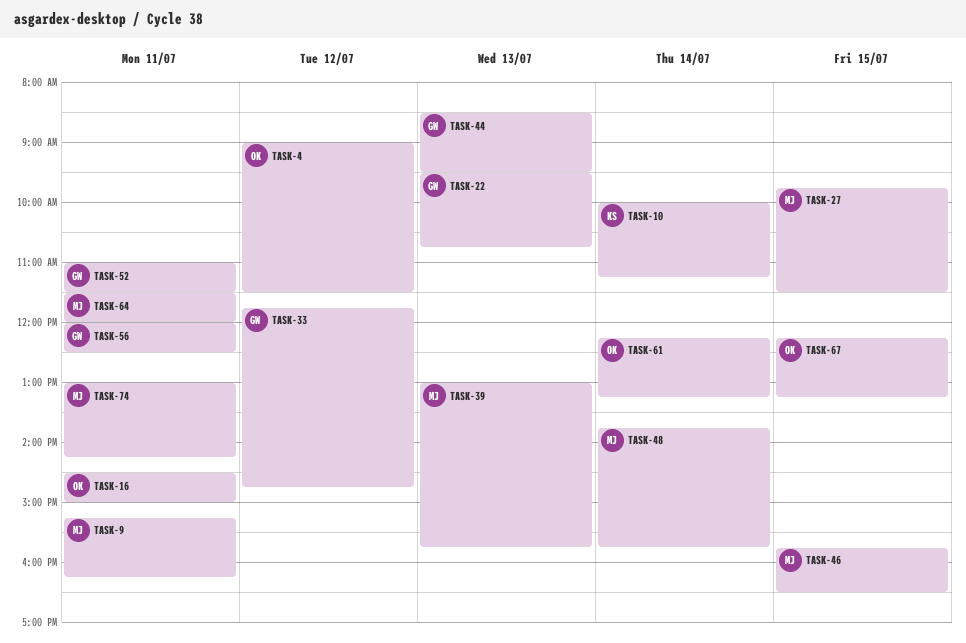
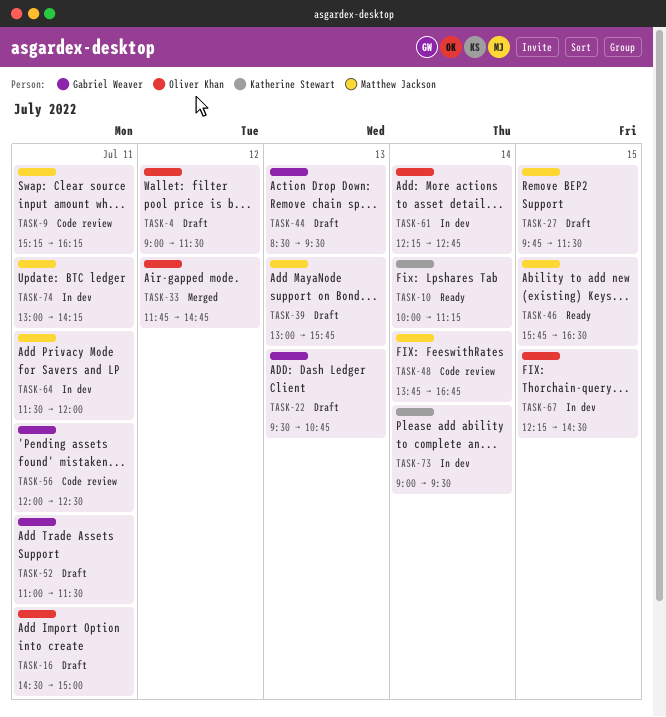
TASK-33, owner: Gabriel Weaver -> Oliver Khan
TASK-48, ends: 15:45 -> 16:45
TASK-61, ends: 13:15 -> 12:45
TASK-67, ends: 13:15 -> 14:30
TASK-73: none -> present

